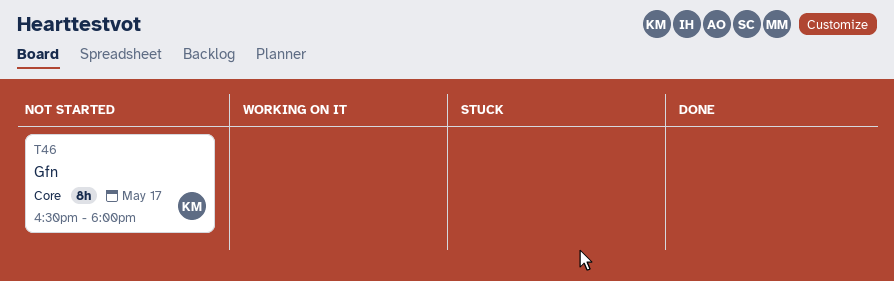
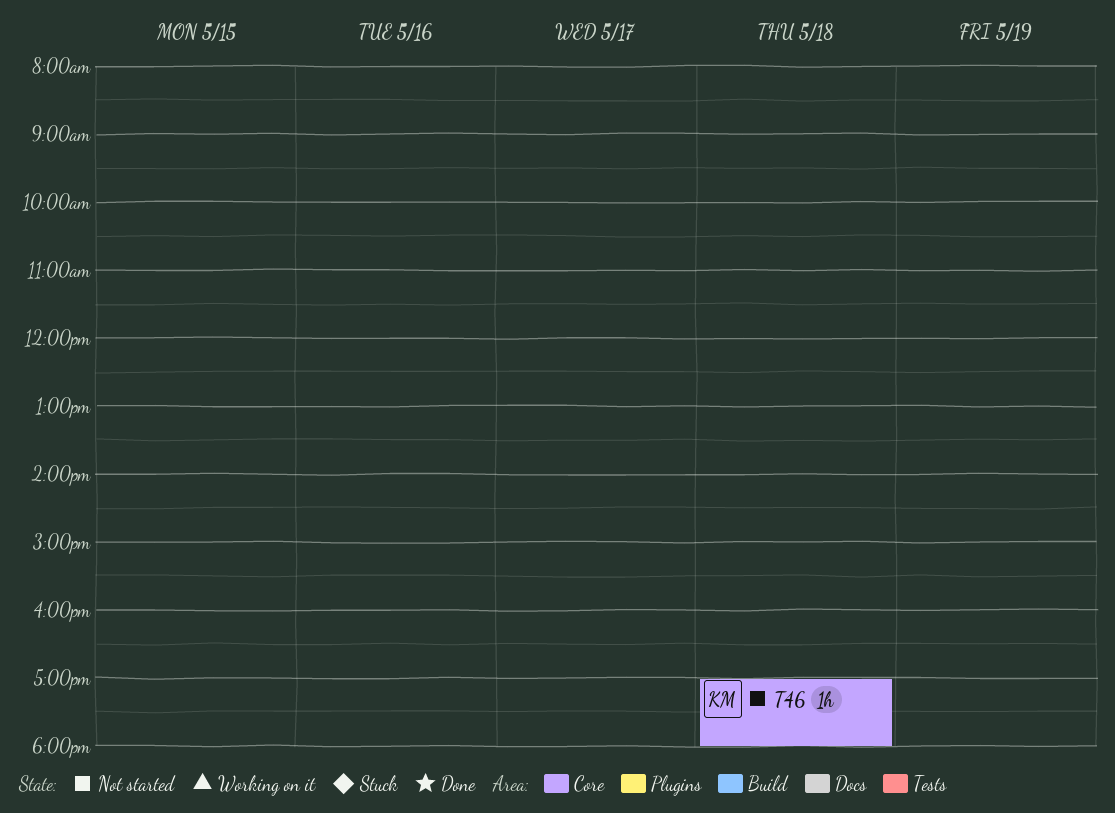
T46, estimate: 8h -> 1h
T46, day: May 17 -> May 18
T46, begins: 16:30 -> 17:00

